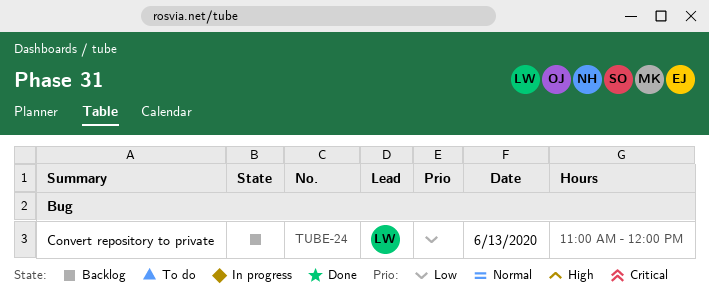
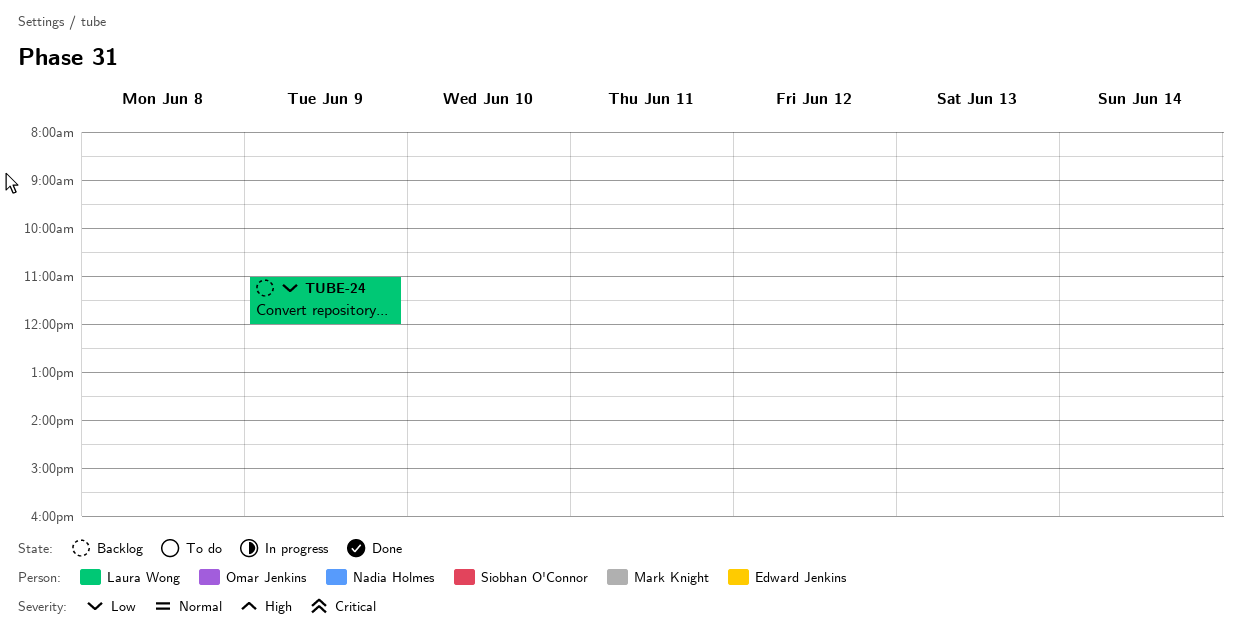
TUBE-24, day: Jun 13 -> Jun 9

